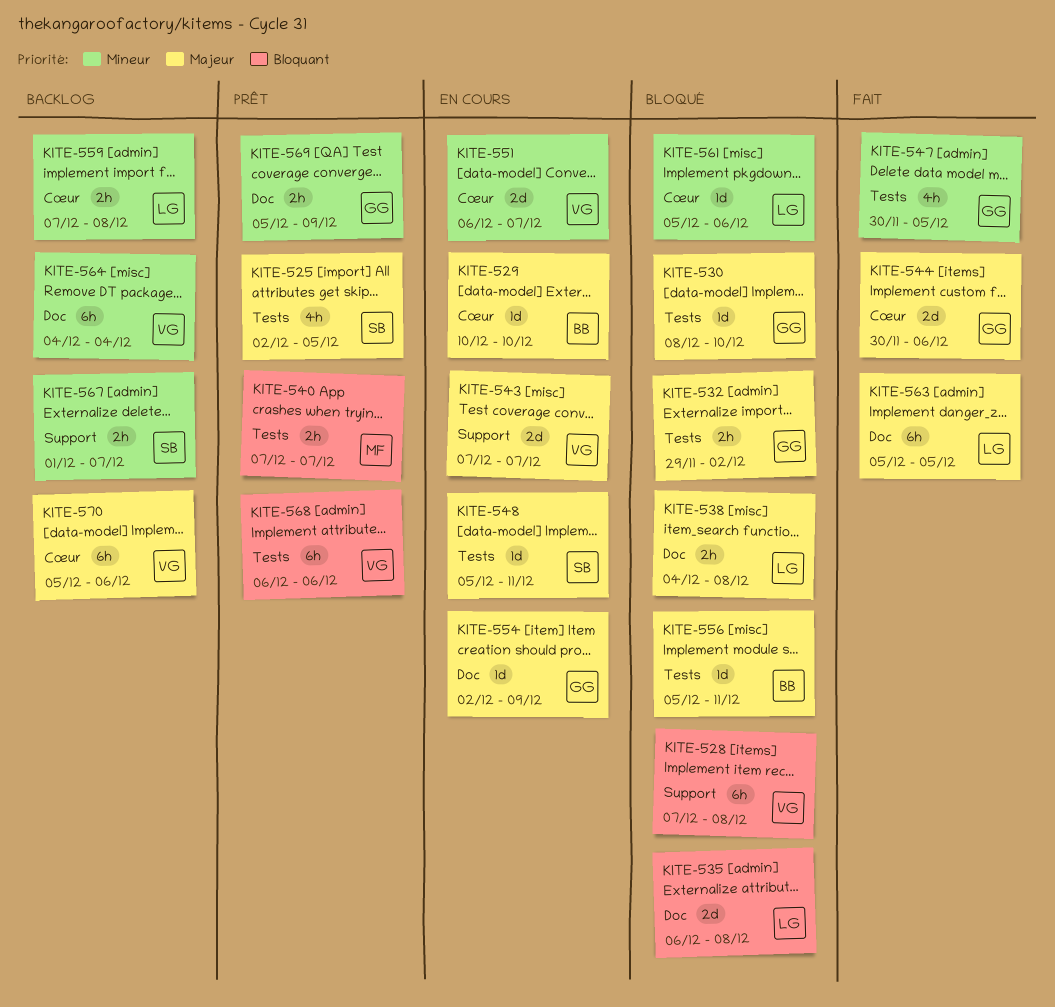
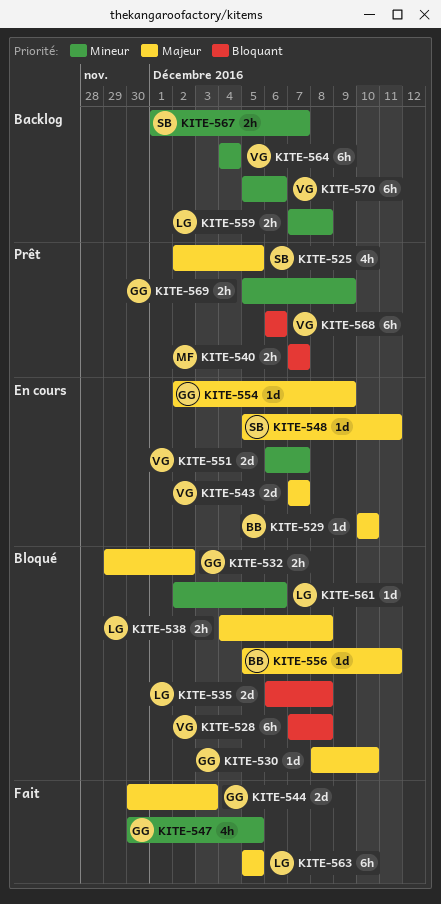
KITE-544, due: Dec 6 -> Dec 3
KITE-561, start: Dec 5 -> Dec 2
KITE-570, priority: Majeur -> Mineur

